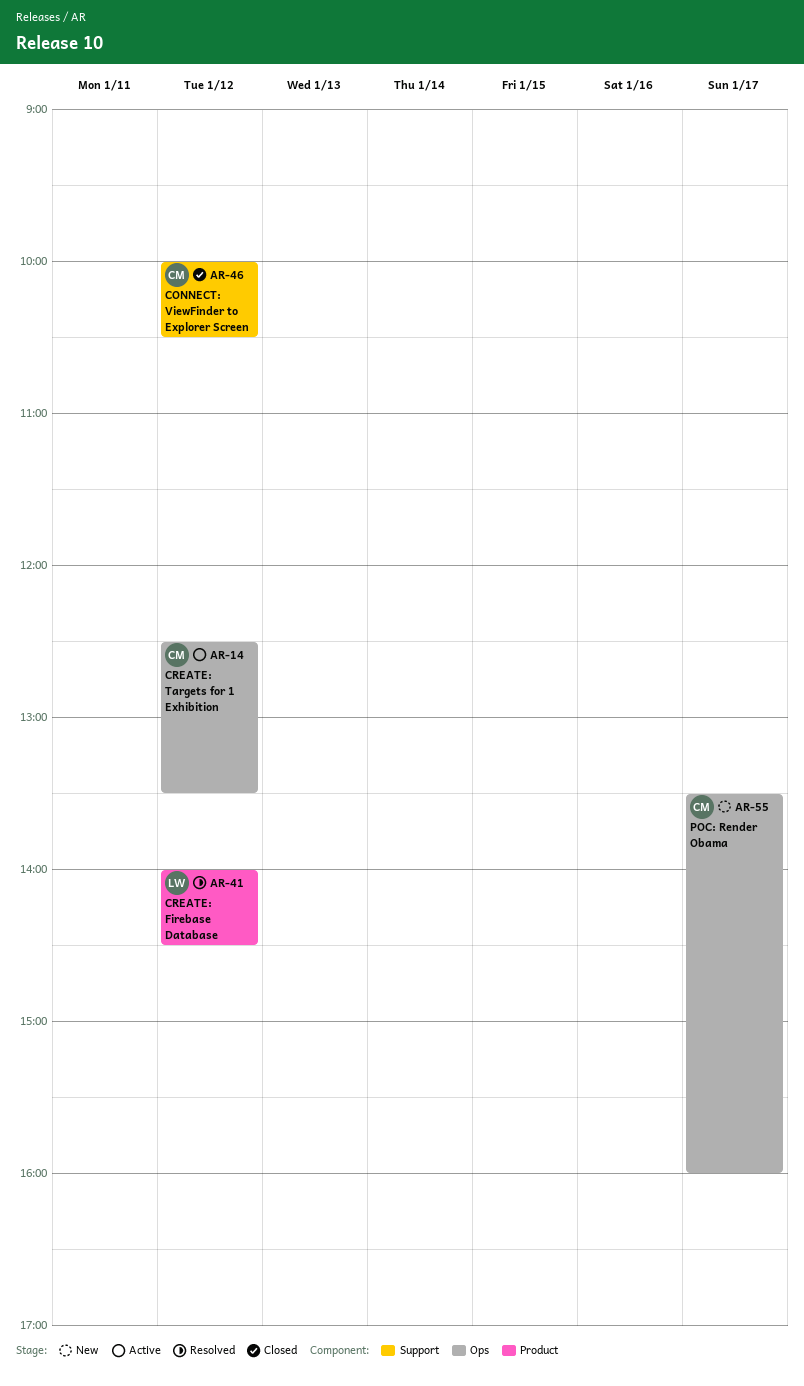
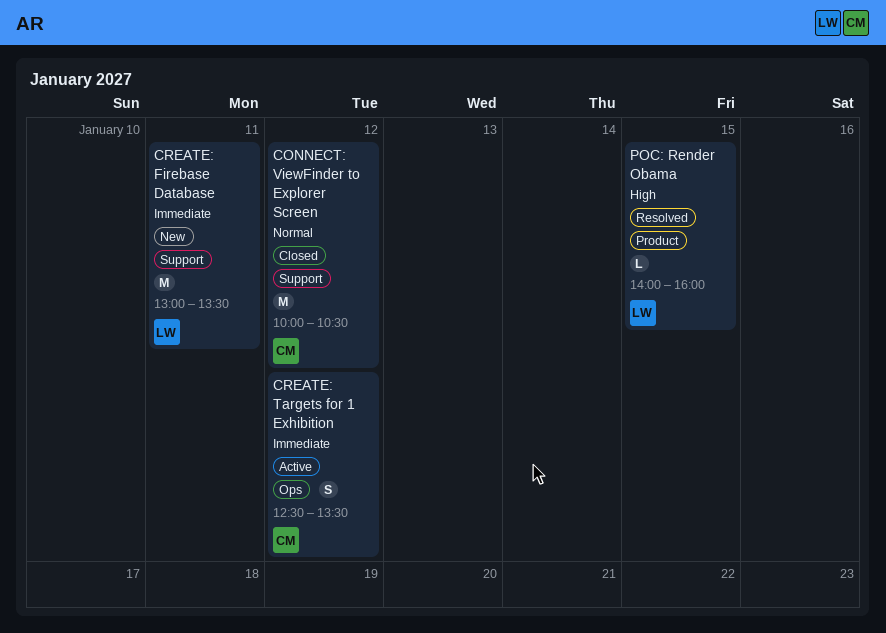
CREATE: Firebase Database, status: Resolved -> New
CREATE: Firebase Database, label: Product -> Support
CREATE: Firebase Database, day: Jan 12 -> Jan 11
CREATE: Firebase Database, begins: 14:00 -> 13:00
CREATE: Firebase Database, ends: 14:30 -> 13:30
POC: Render Obama, status: New -> Resolved
POC: Render Obama, owner: CM -> LW
POC: Render Obama, label: Ops -> Product
POC: Render Obama, day: Jan 17 -> Jan 15
POC: Render Obama, begins: 13:30 -> 14:00

